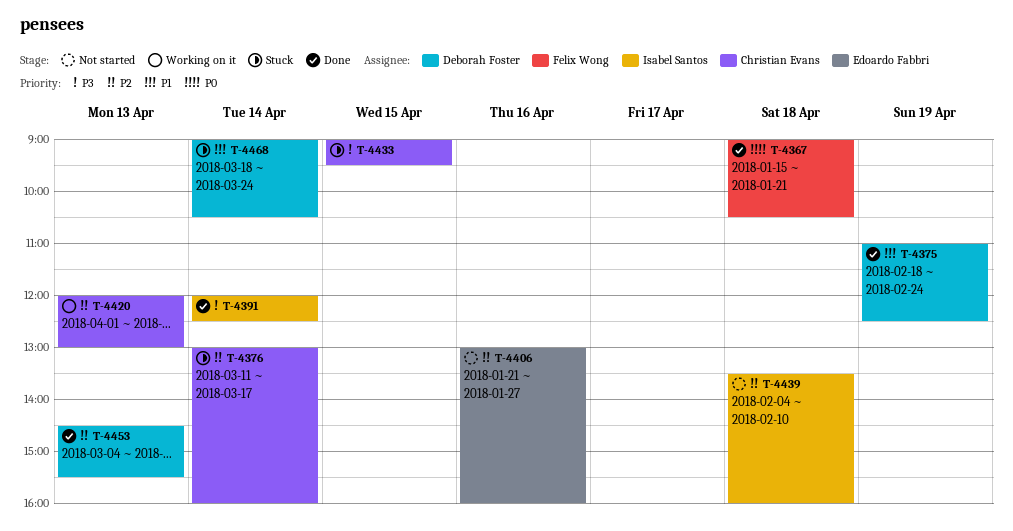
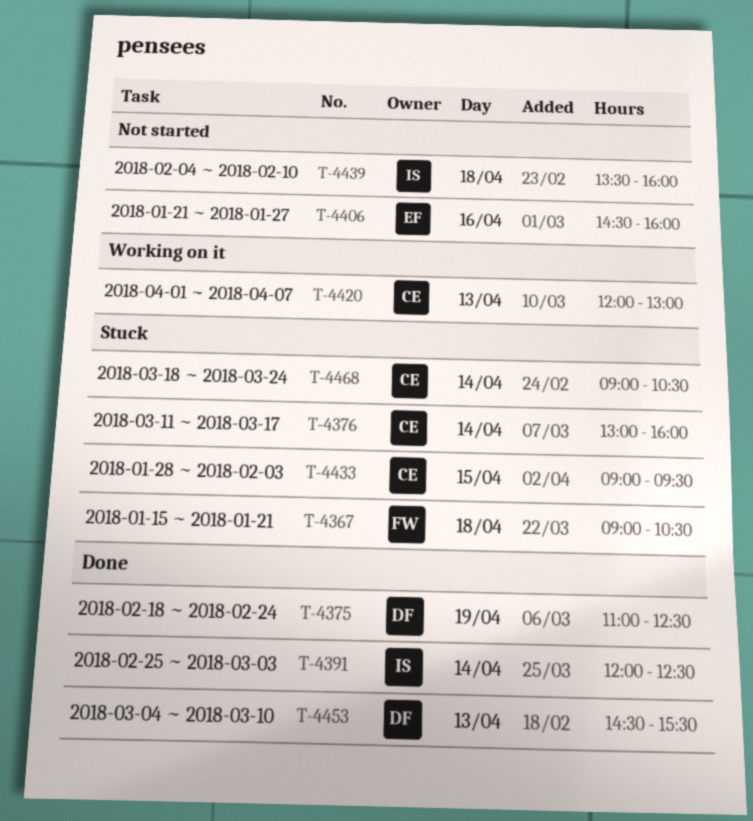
T-4367, status: Done -> Stuck
T-4406, begins: 13:00 -> 14:30
T-4468, owner: Deborah Foster -> Christian Evans

